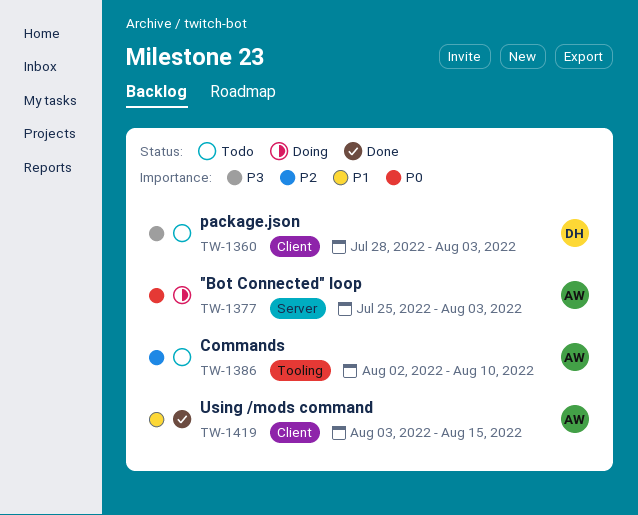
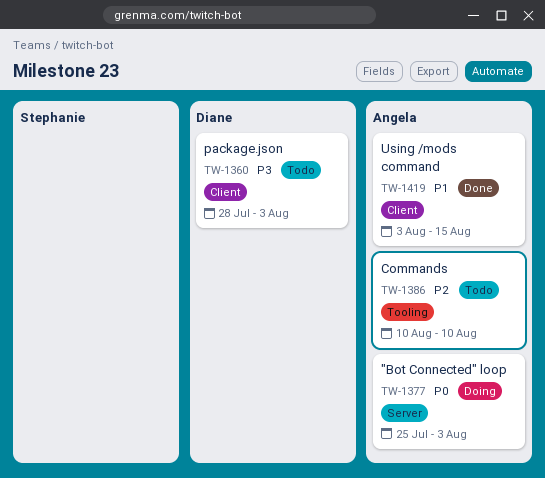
TW-1386, start: Aug 2 -> Aug 10

